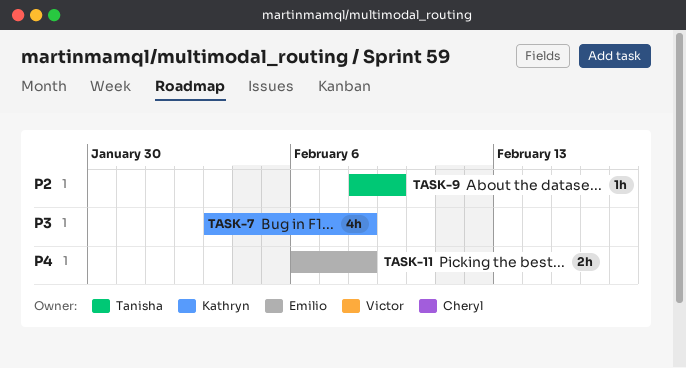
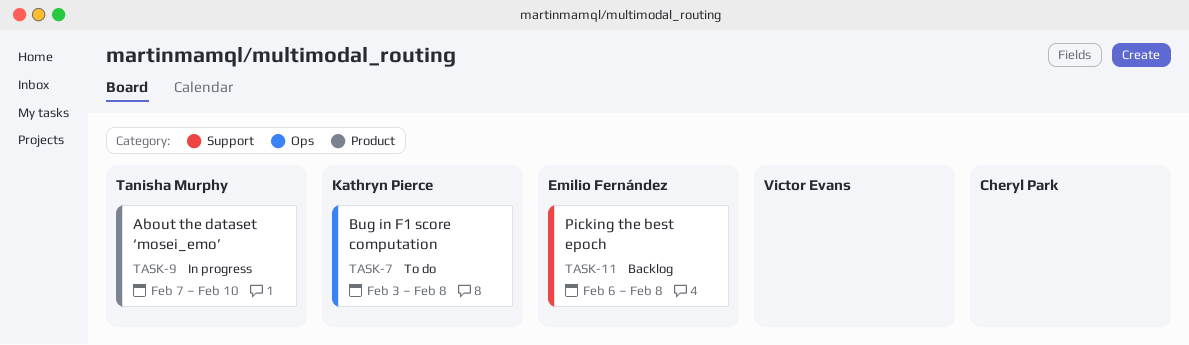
TASK-9, start: Feb 8 -> Feb 7
TASK-9, due: Feb 9 -> Feb 10

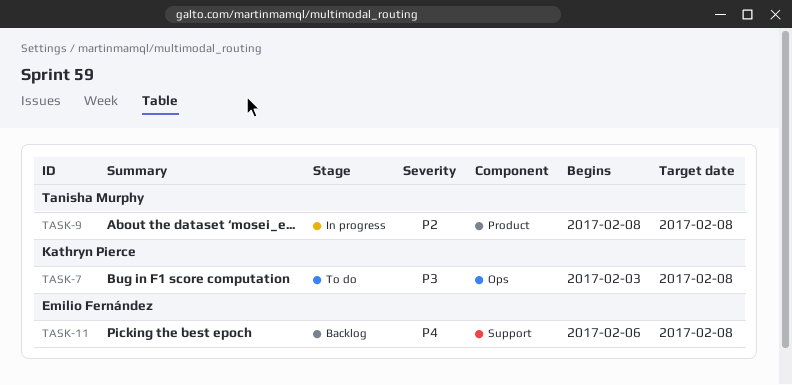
TASK-9, start: Feb 7 -> Feb 8
TASK-9, due: Feb 10 -> Feb 8

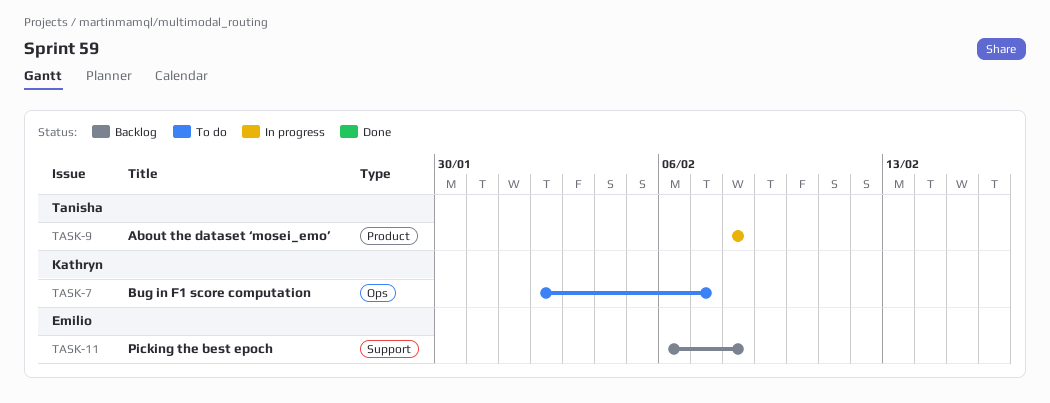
TASK-7, start: Feb 3 -> Feb 2
TASK-7, due: Feb 8 -> Feb 7

